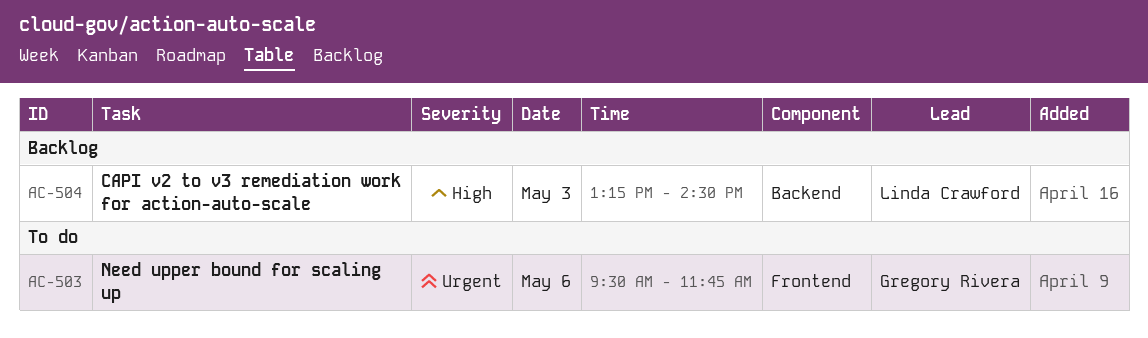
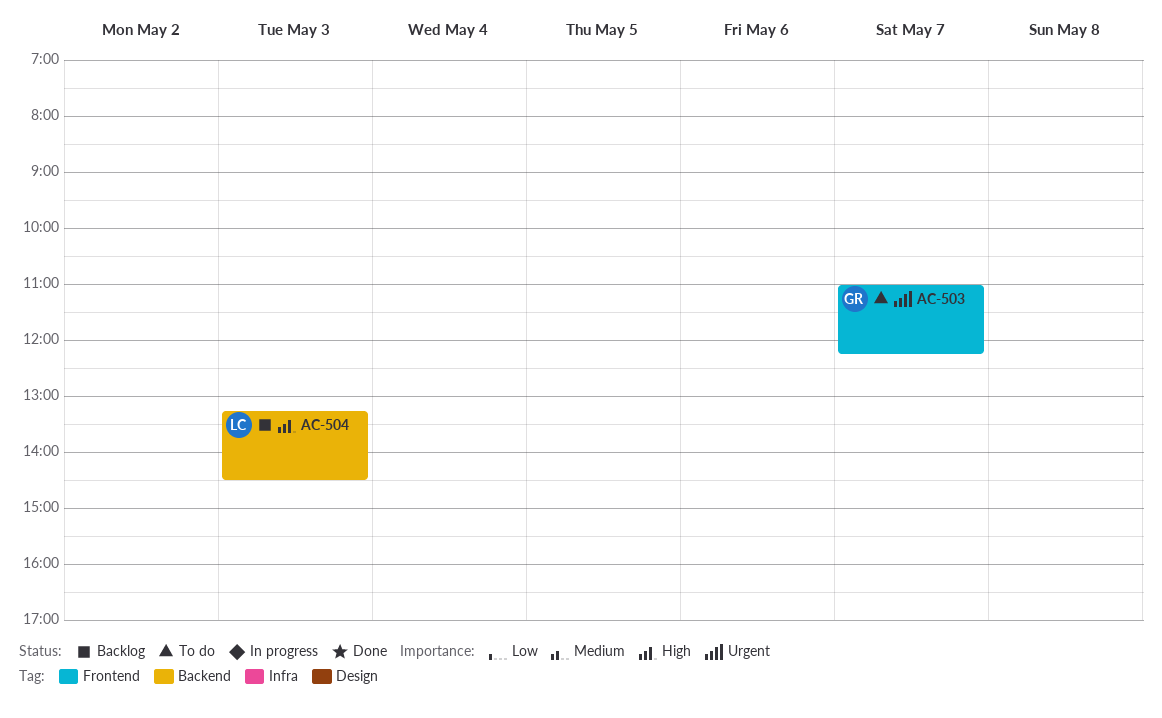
AC-503, day: May 6 -> May 7
AC-503, begins: 09:30 -> 11:00
AC-503, ends: 11:45 -> 12:15

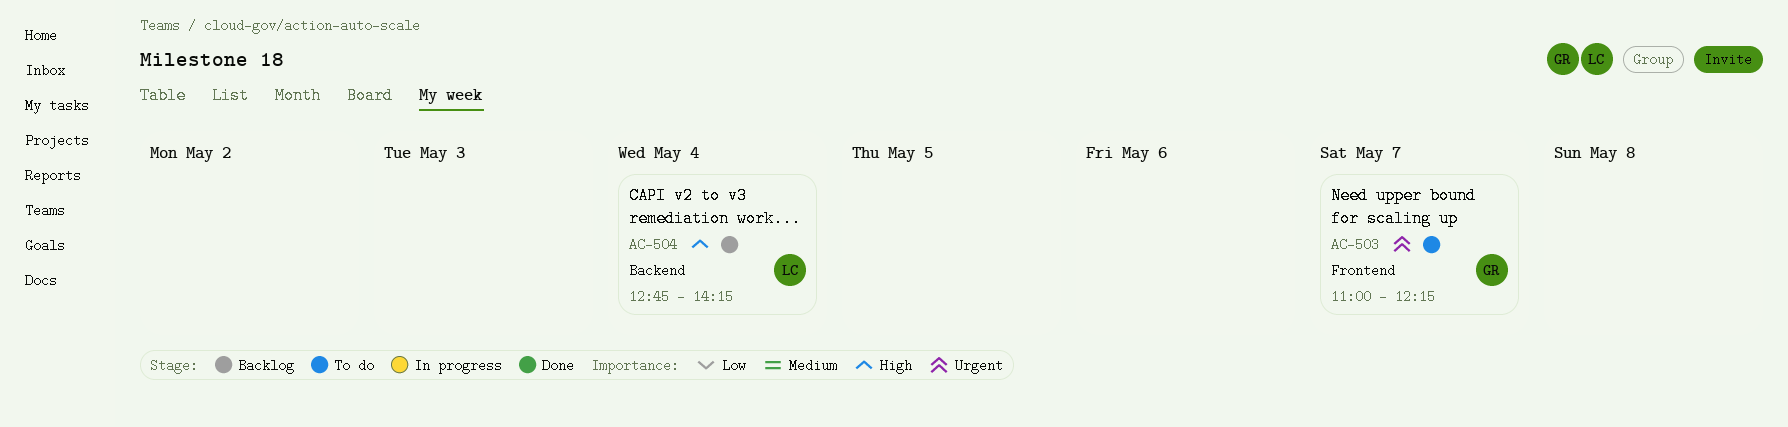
AC-504, day: May 3 -> May 4
AC-504, begins: 13:15 -> 12:45
AC-504, ends: 14:30 -> 14:15

